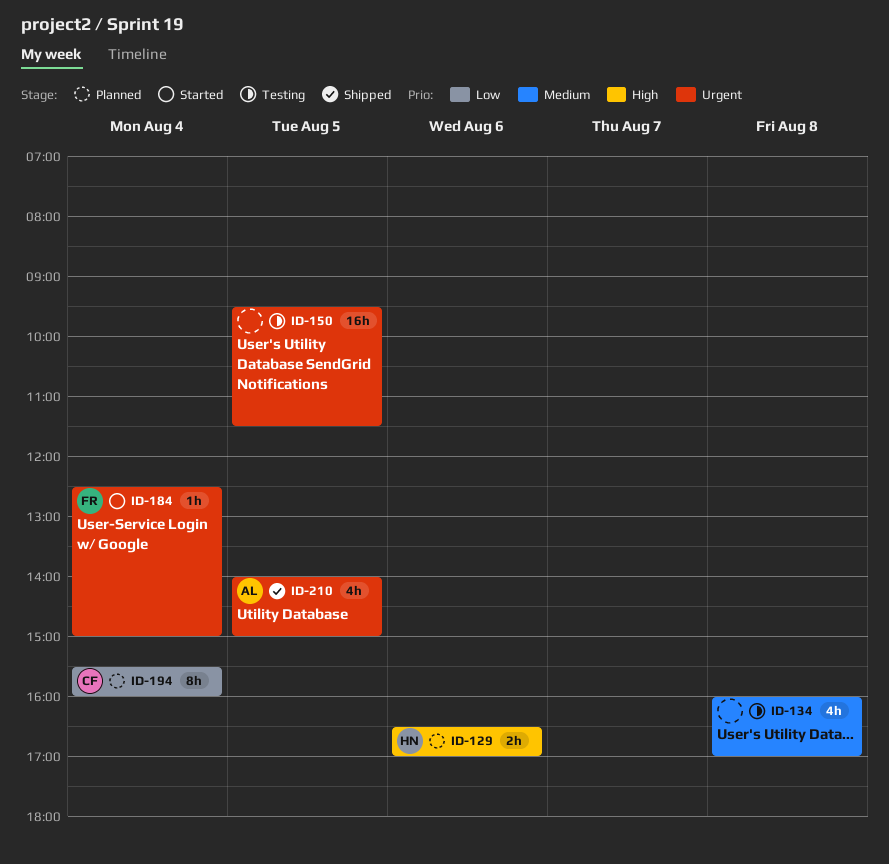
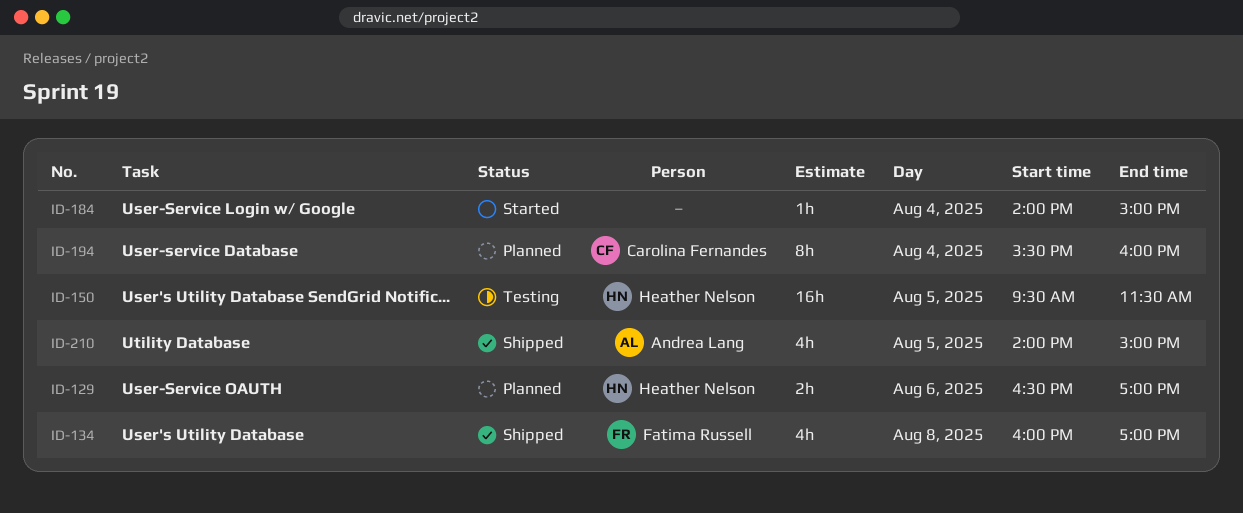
ID-134, status: Testing -> Shipped
ID-134, owner: none -> Fatima Russell
ID-150, owner: none -> Heather Nelson
ID-184, owner: Fatima Russell -> none
ID-184, begins: 12:30 -> 14:00

